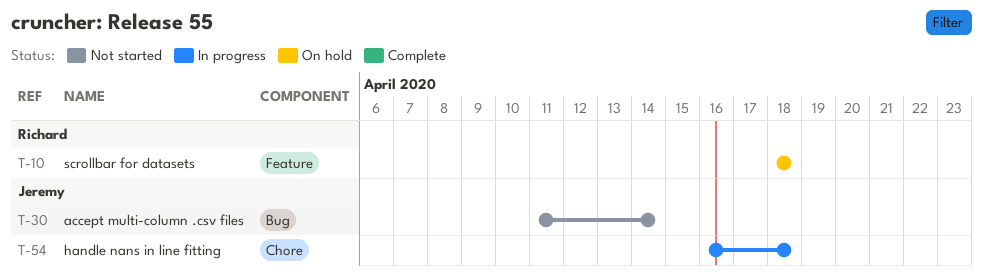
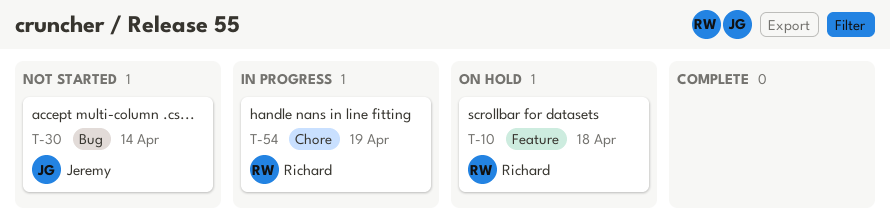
T-54, owner: Jeremy -> Richard
T-54, due: Apr 18 -> Apr 19

